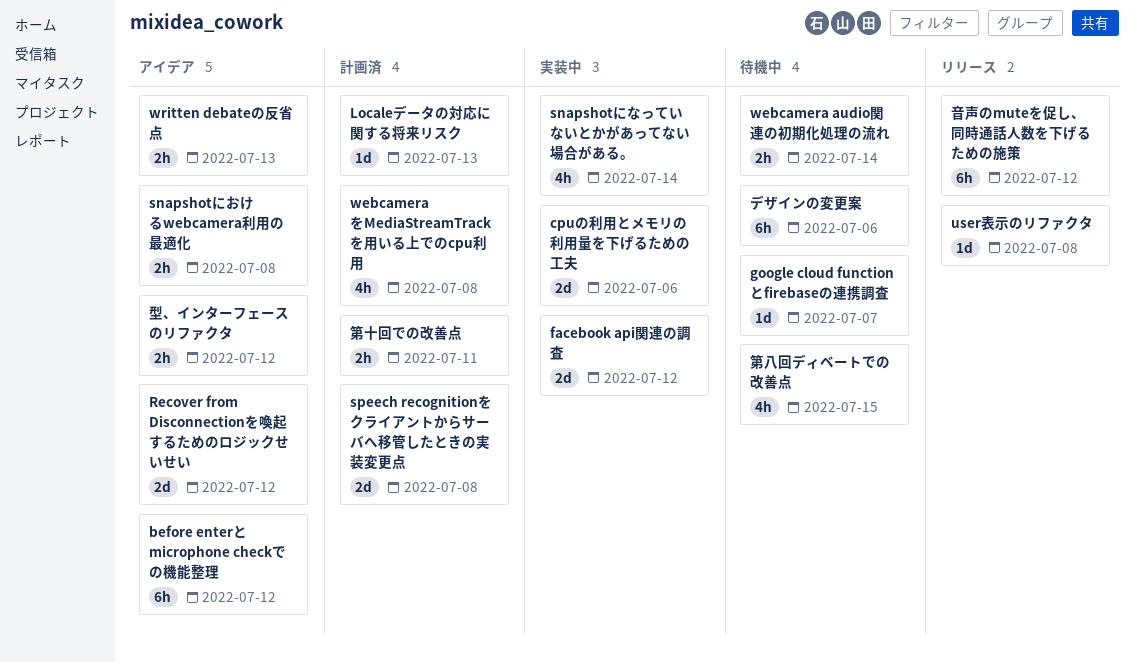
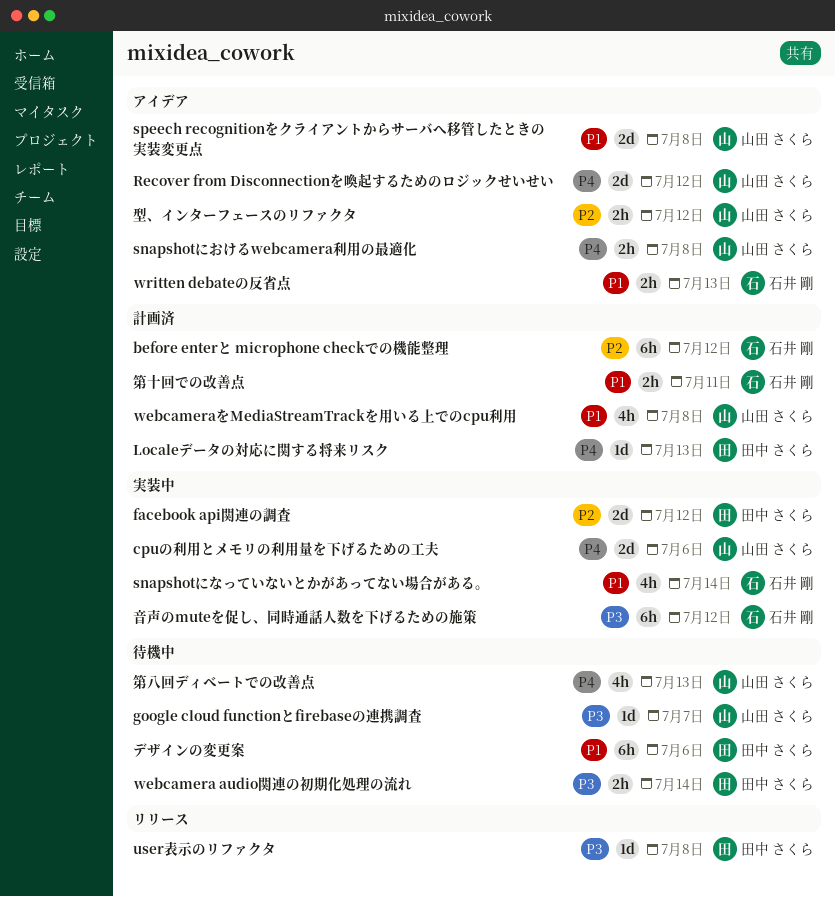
before enterと microphone checkでの機能整理, status: アイデア -> 計画済
speech recognitionをクライアントからサーバへ移管したときの実装変更点, status: 計画済 -> アイデア
第八回ディベートでの改善点, due: Jul 15 -> Jul 13
音声のmuteを促し、同時通話人数を下げるための施策, status: リリース -> 実装中

